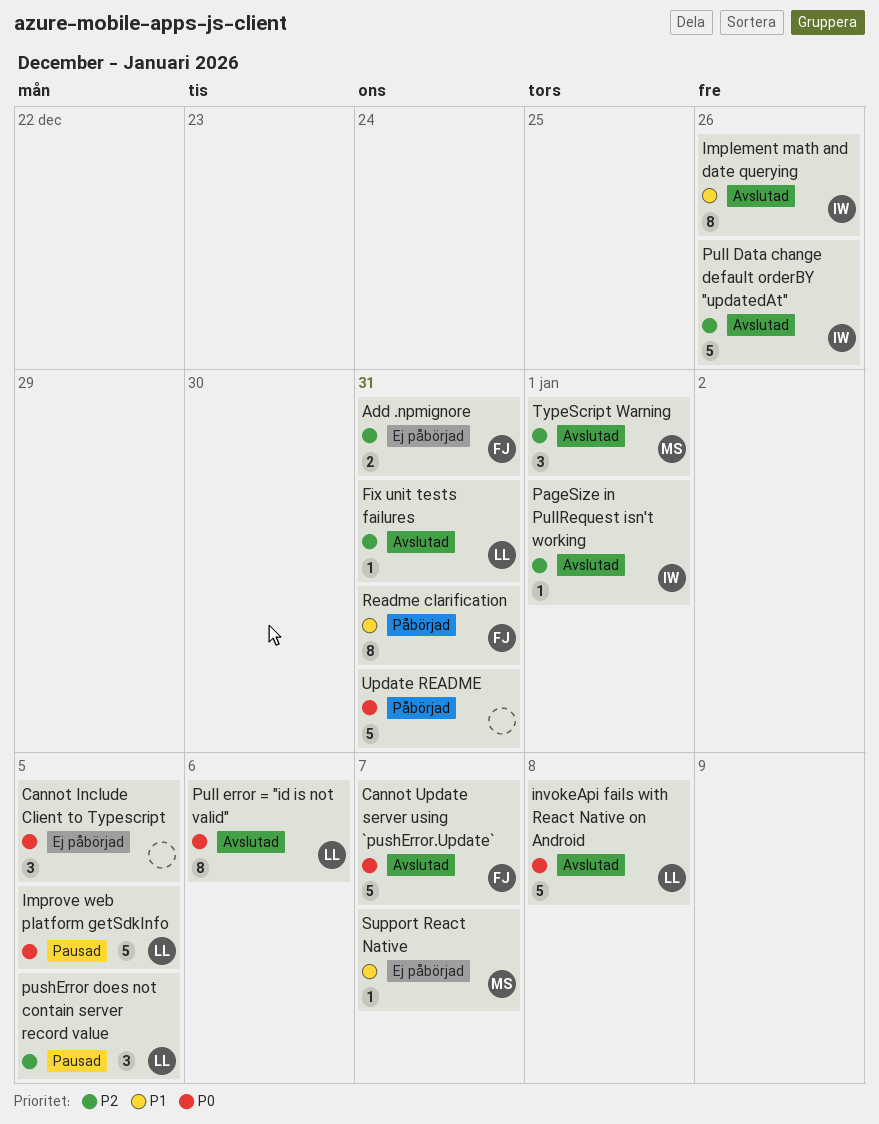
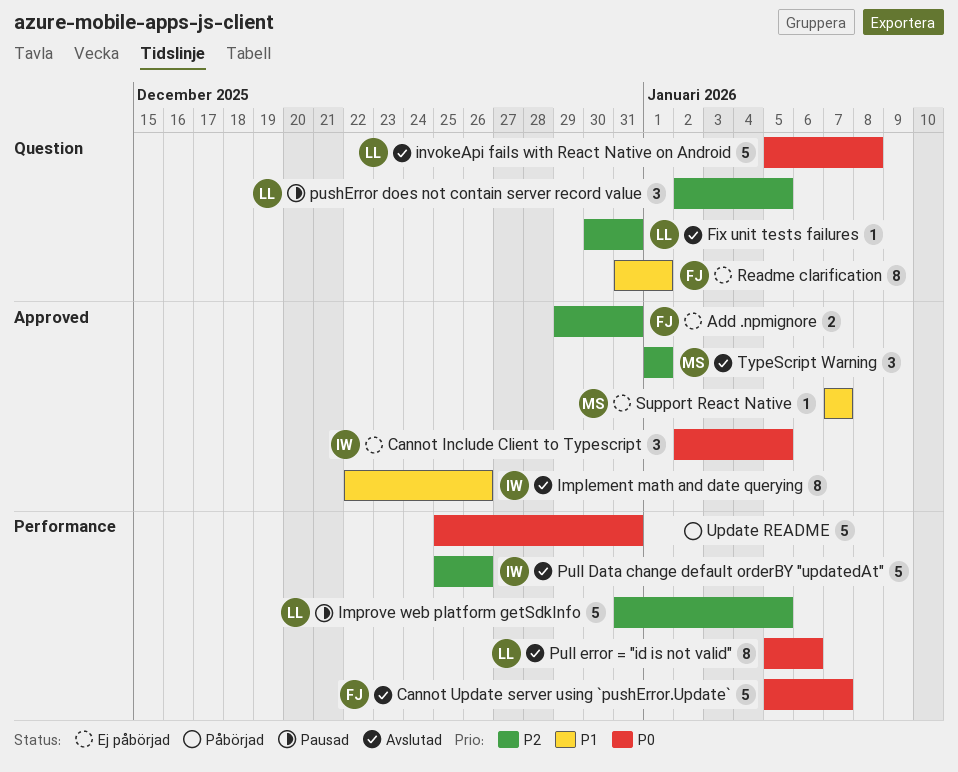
Cannot Include Client to Typescript, owner: none -> IW
Improve web platform getSdkInfo, priority: P0 -> P2
PageSize in PullRequest isn't working: present -> none
Readme clarification, status: Påbörjad -> Ej påbörjad
Readme clarification, due: Dec 31 -> Jan 1

